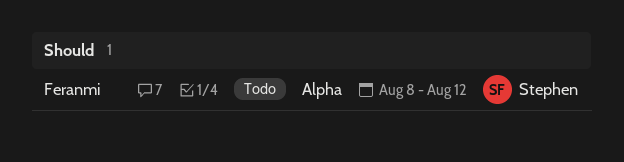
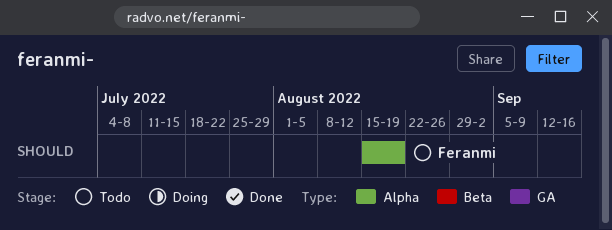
Feranmi, start: Aug 8 -> Aug 15
Feranmi, due: Aug 12 -> Aug 19

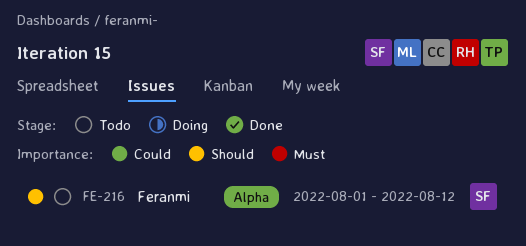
Feranmi, start: Aug 15 -> Aug 1
Feranmi, due: Aug 19 -> Aug 12

